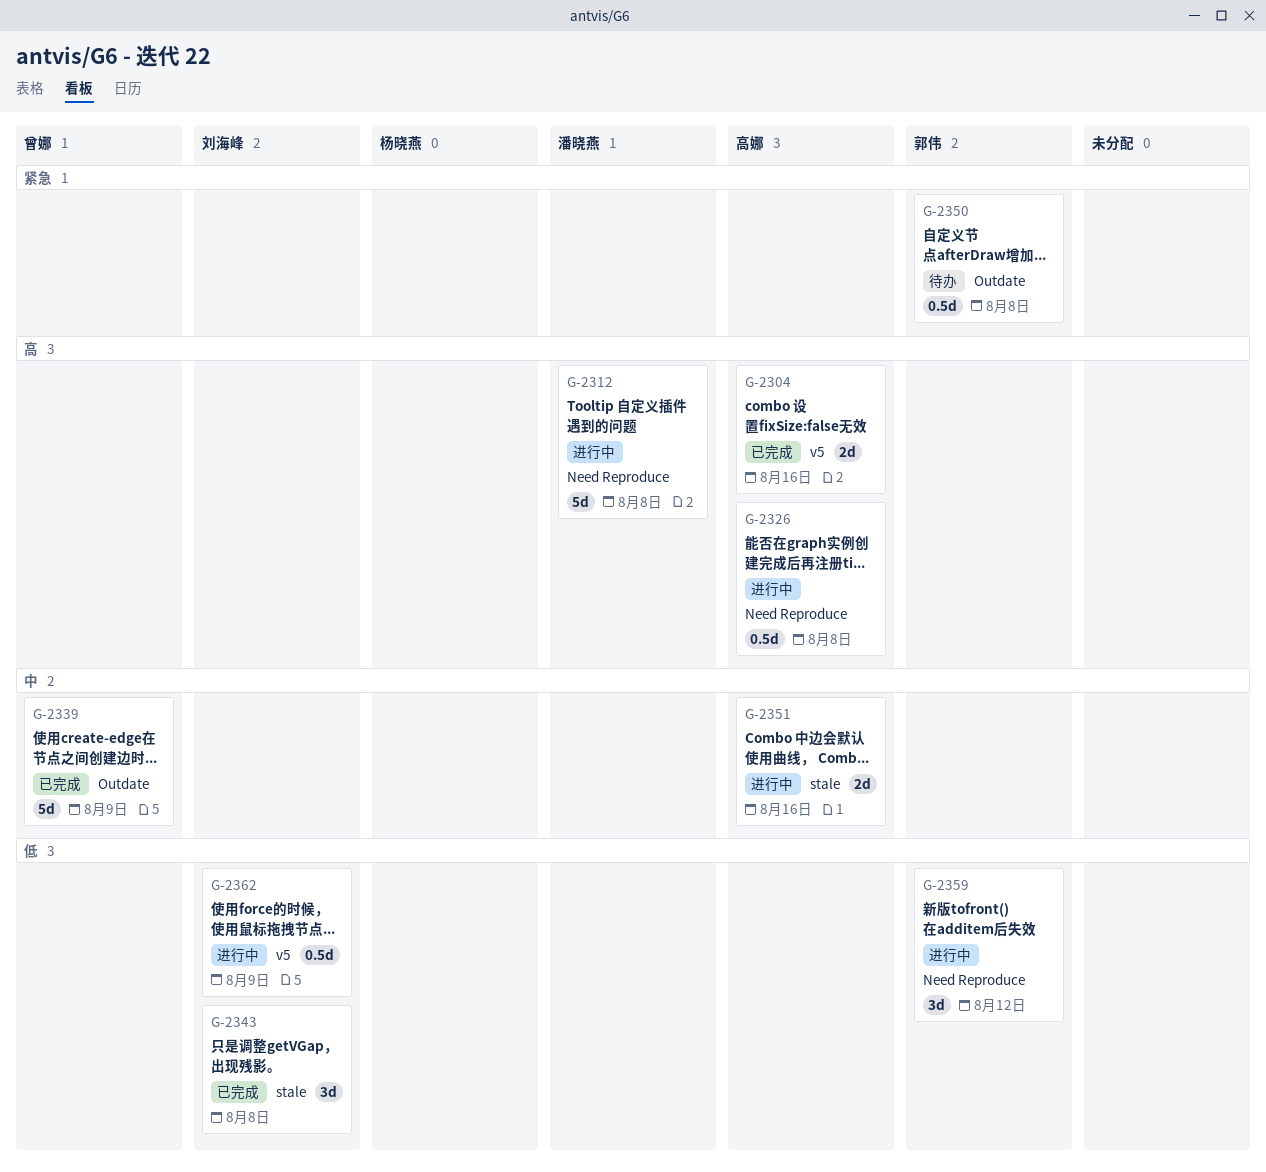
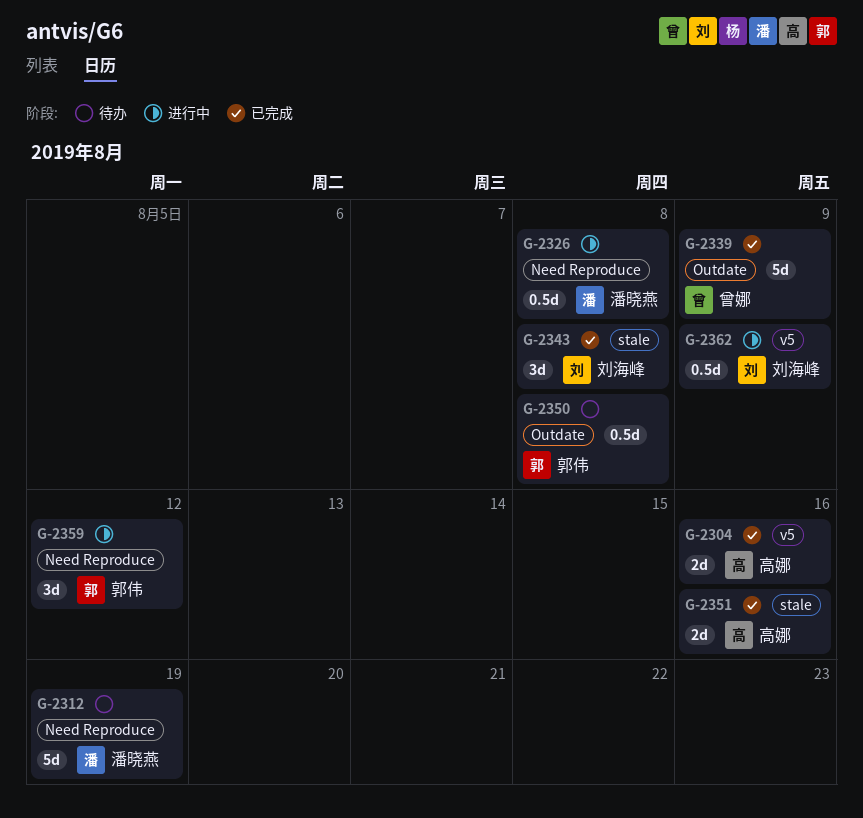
G-2312, status: 进行中 -> 待办
G-2312, due: Aug 8 -> Aug 19
G-2326, owner: 高娜 -> 潘晓燕
G-2351, status: 进行中 -> 已完成

